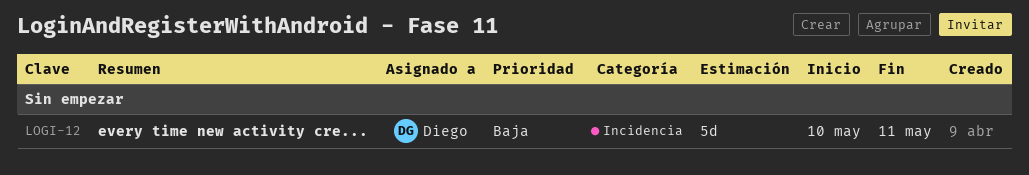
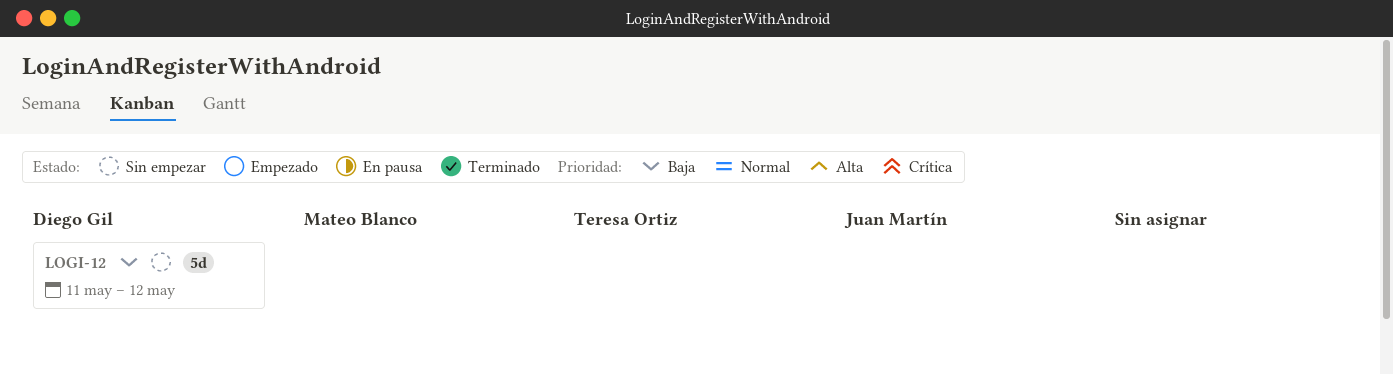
LOGI-12, start: May 10 -> May 11
LOGI-12, due: May 11 -> May 12

